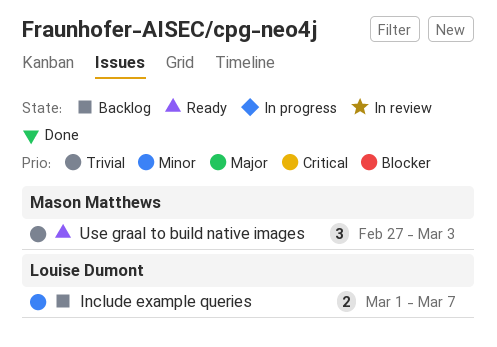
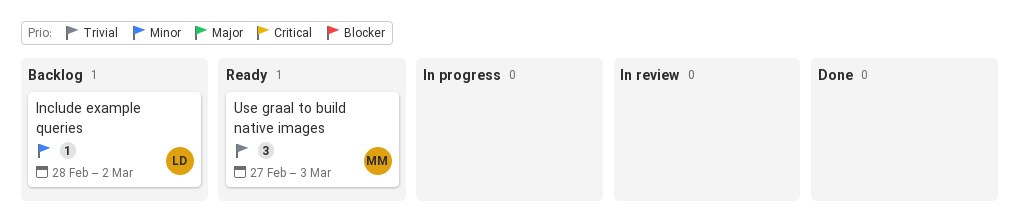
Include example queries, estimate: 2 -> 1
Include example queries, start: Mar 1 -> Feb 28
Include example queries, due: Mar 7 -> Mar 2

